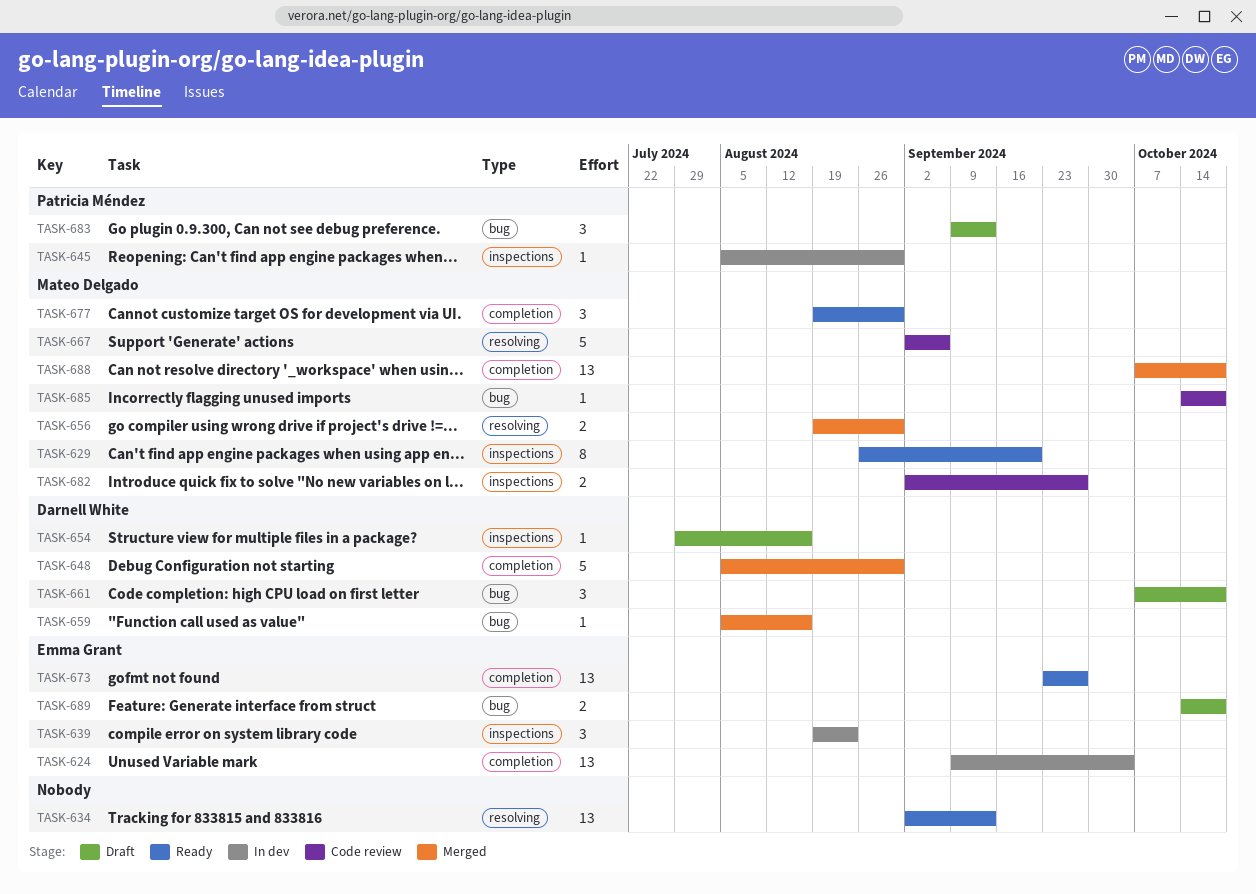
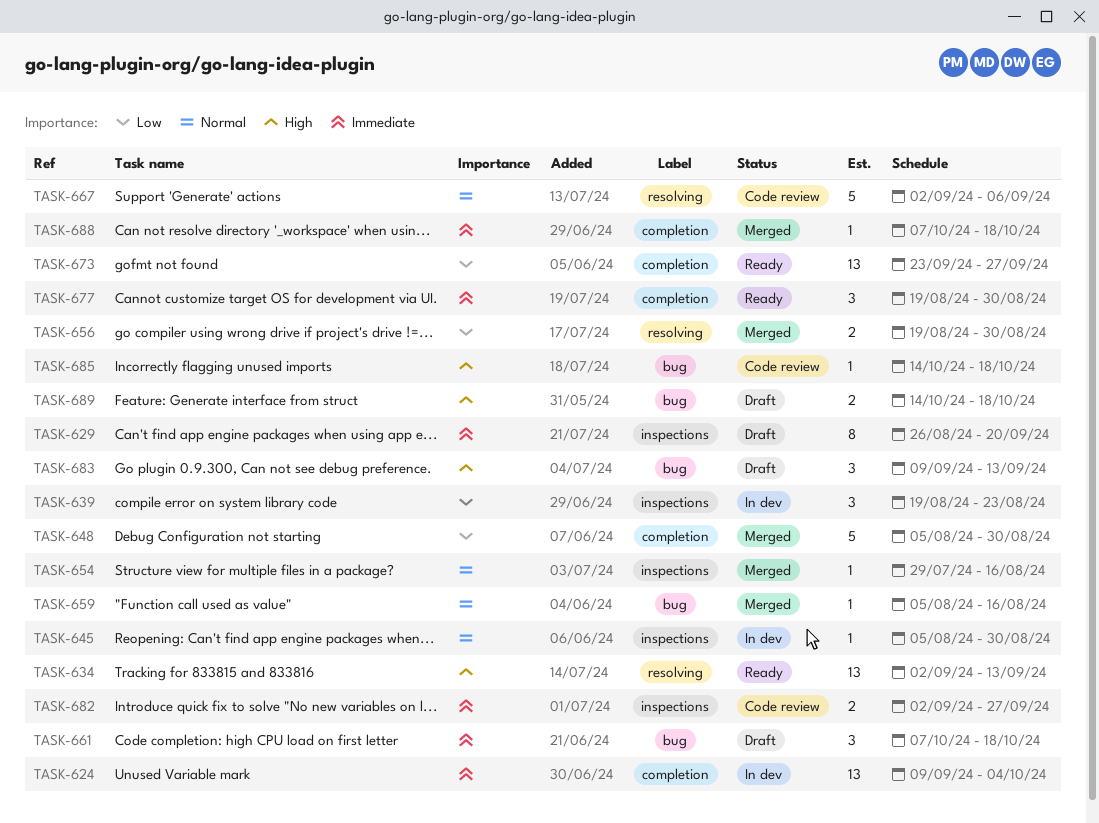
TASK-629, status: Ready -> Draft
TASK-654, status: Draft -> Merged
TASK-688, estimate: 13 -> 1

